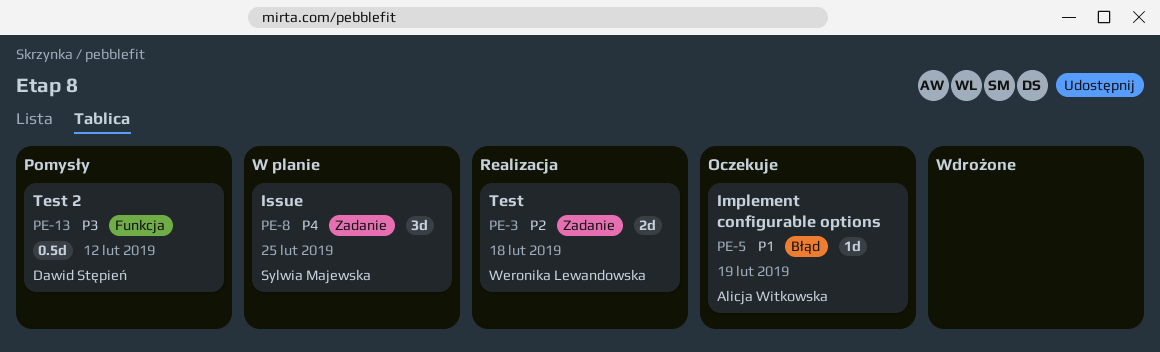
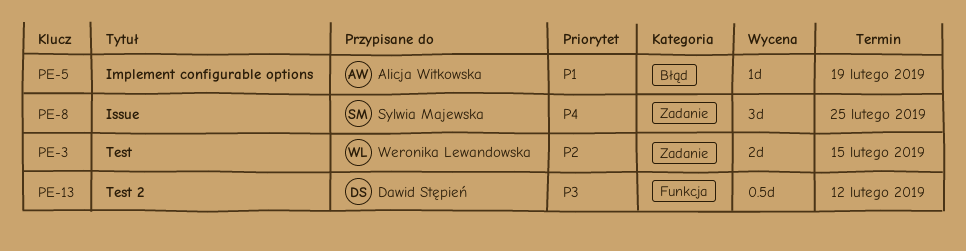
PE-3, due: Feb 18 -> Feb 15

